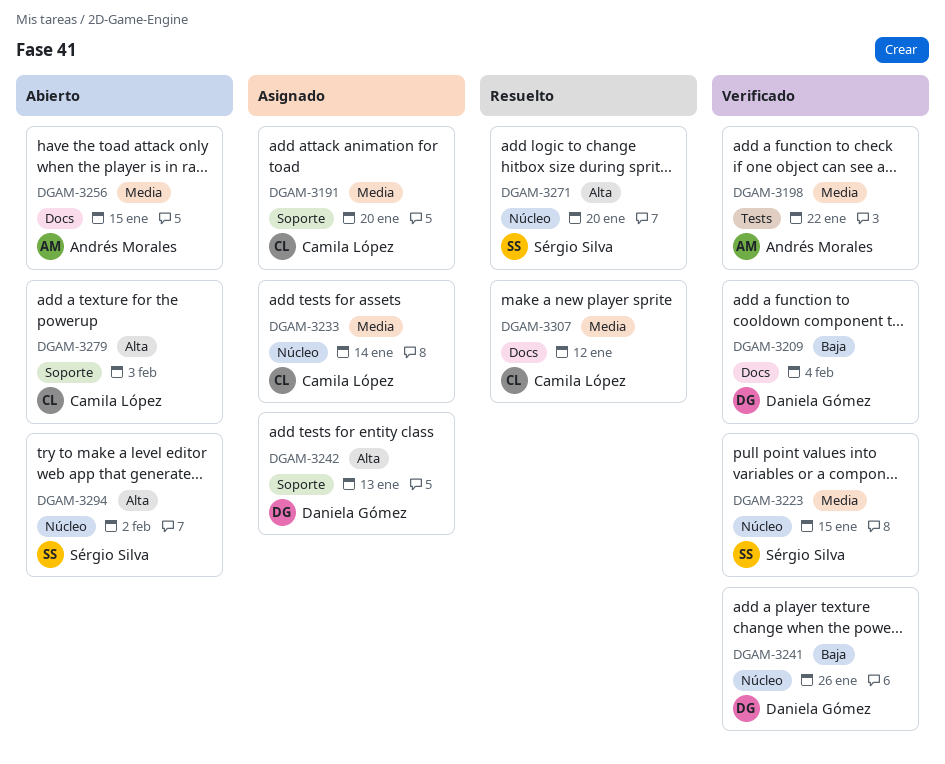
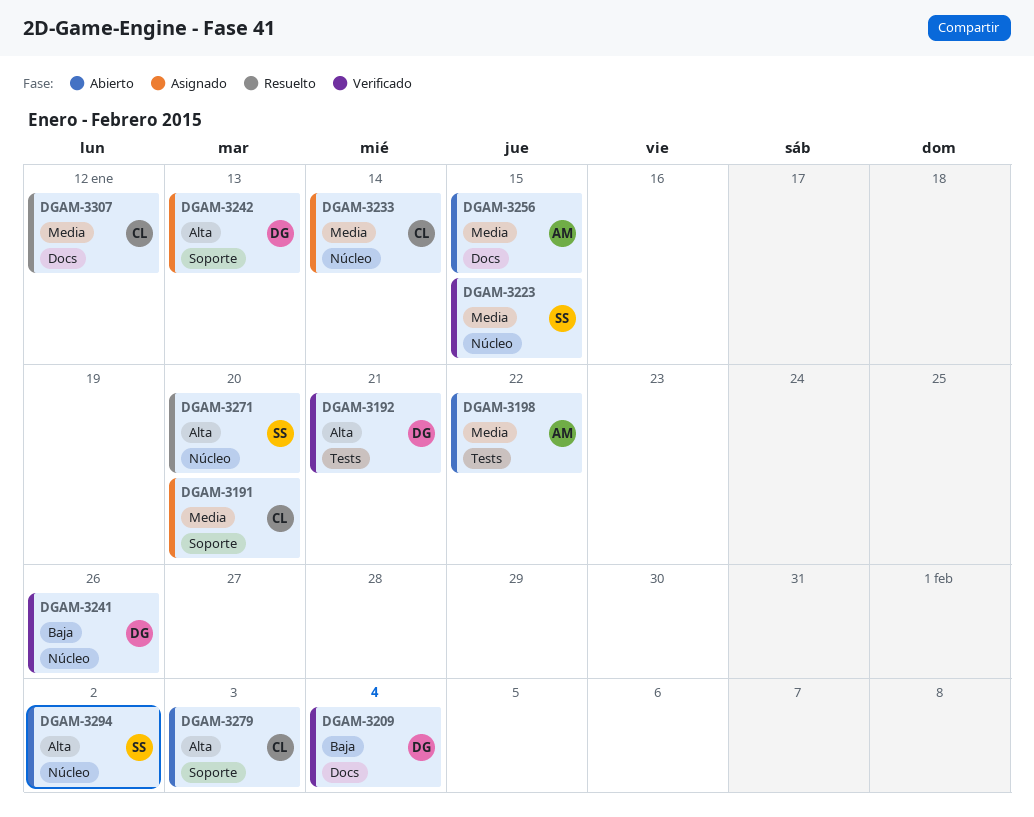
DGAM-3192: none -> present
DGAM-3198, status: Verificado -> Abierto

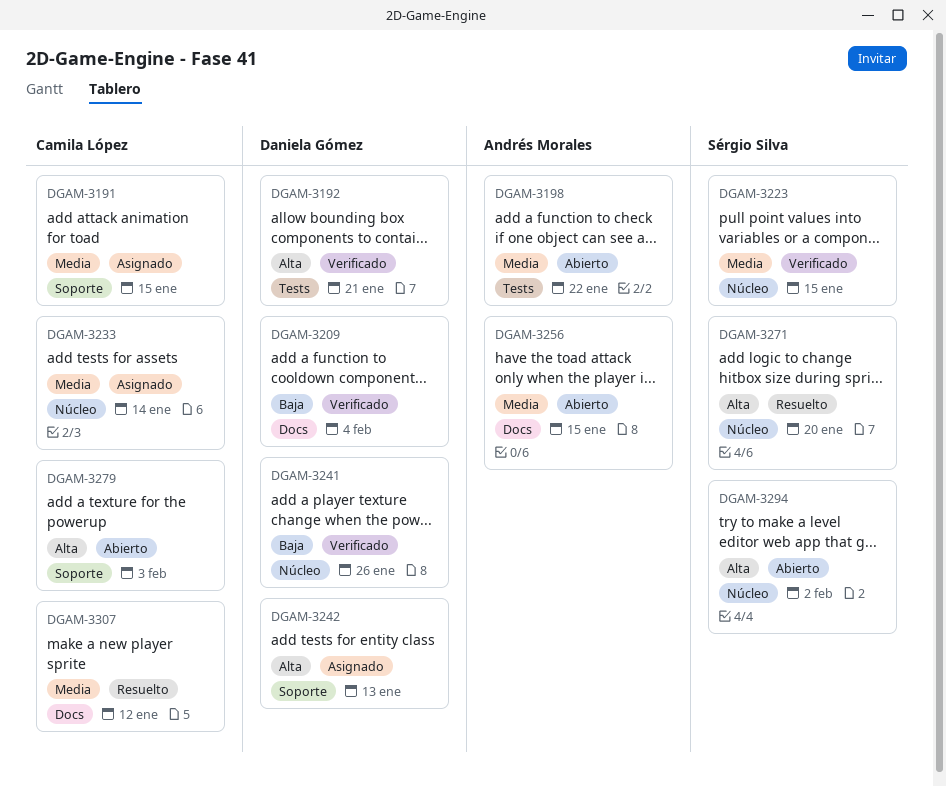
DGAM-3191, due: Jan 20 -> Jan 15

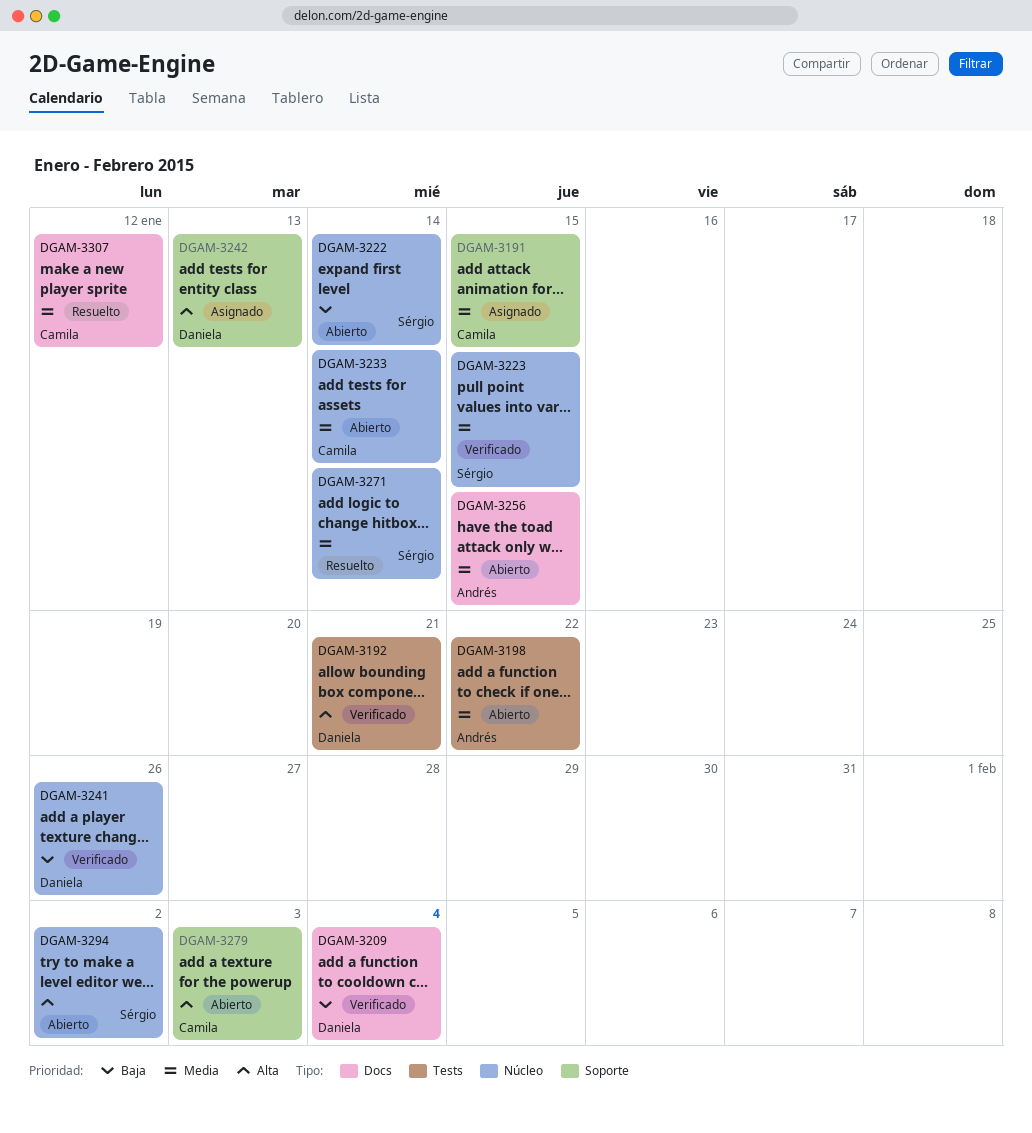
DGAM-3222: none -> present
DGAM-3233, status: Asignado -> Abierto
DGAM-3271, priority: Alta -> Media
DGAM-3271, due: Jan 20 -> Jan 14

